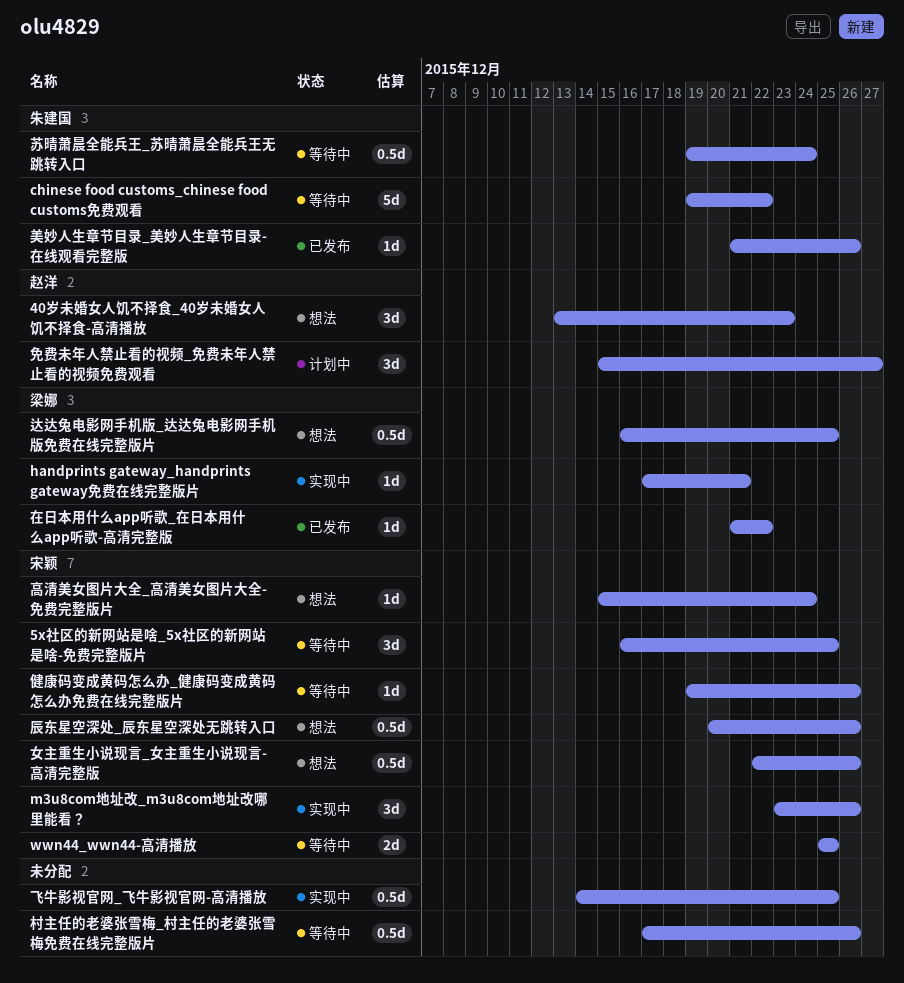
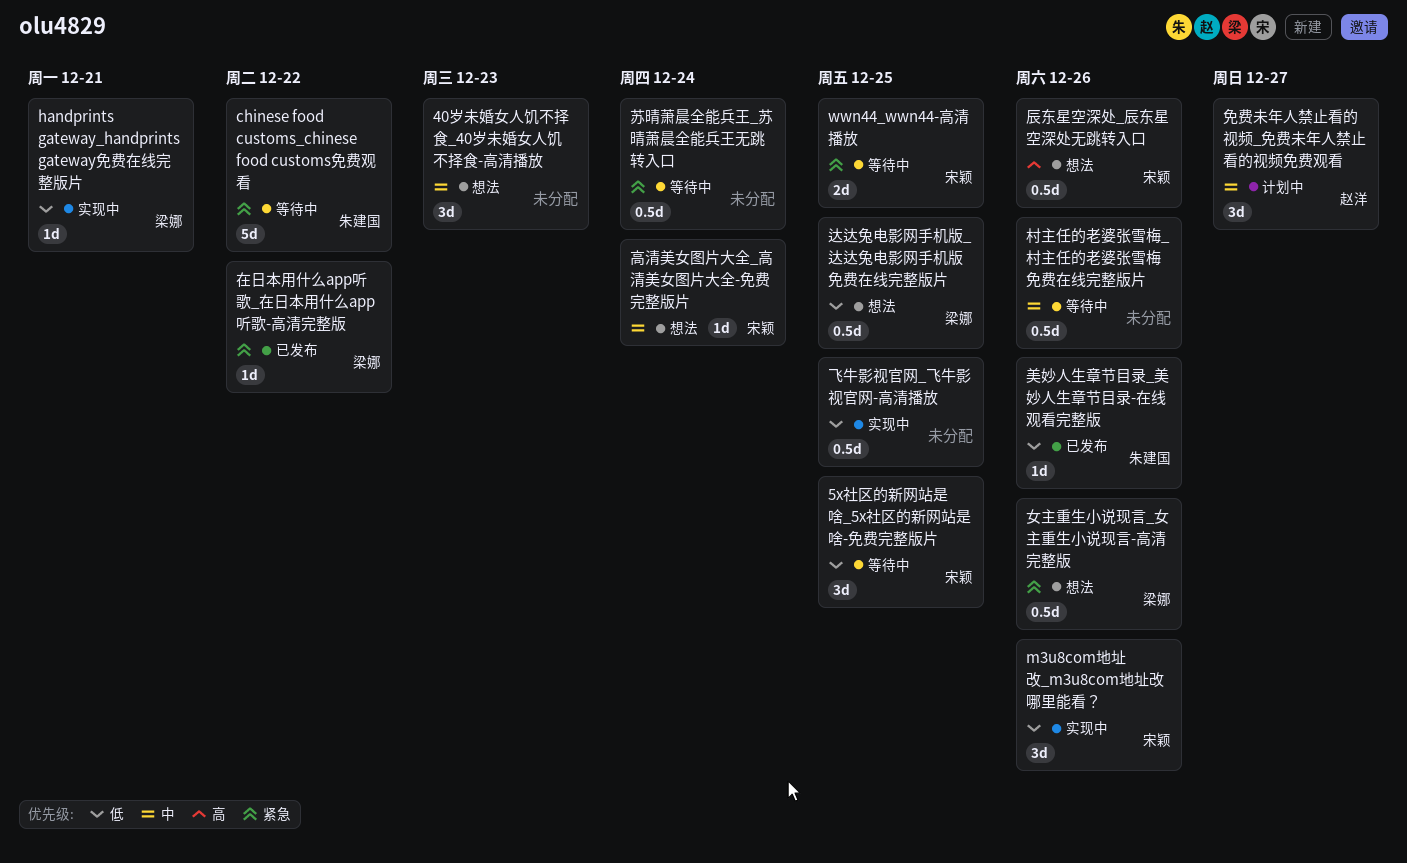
40岁未婚女人饥不择食_40岁未婚女人饥不择食-高清播放, owner: 赵洋 -> none
健康码变成黄码怎么办_健康码变成黄码怎么办免费在线完整版片: present -> none
女主重生小说现言_女主重生小说现言-高清完整版, owner: 宋颖 -> 梁娜
苏晴萧晨全能兵王_苏晴萧晨全能兵王无跳转入口, owner: 朱建国 -> none

